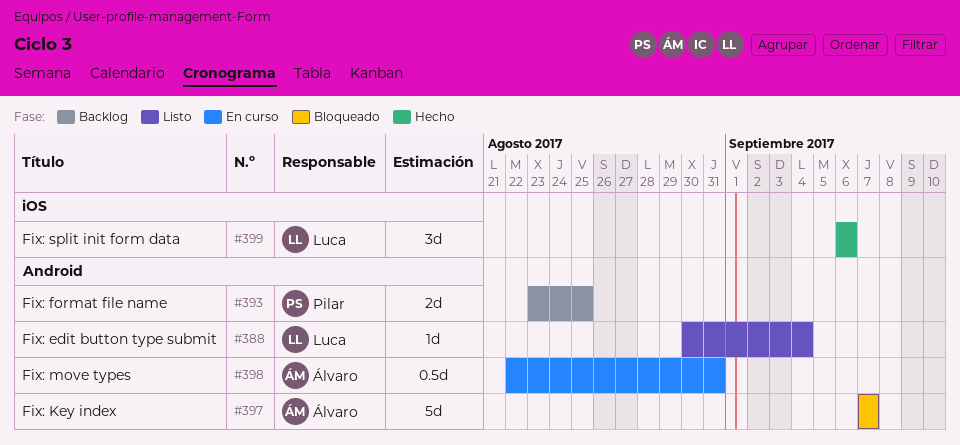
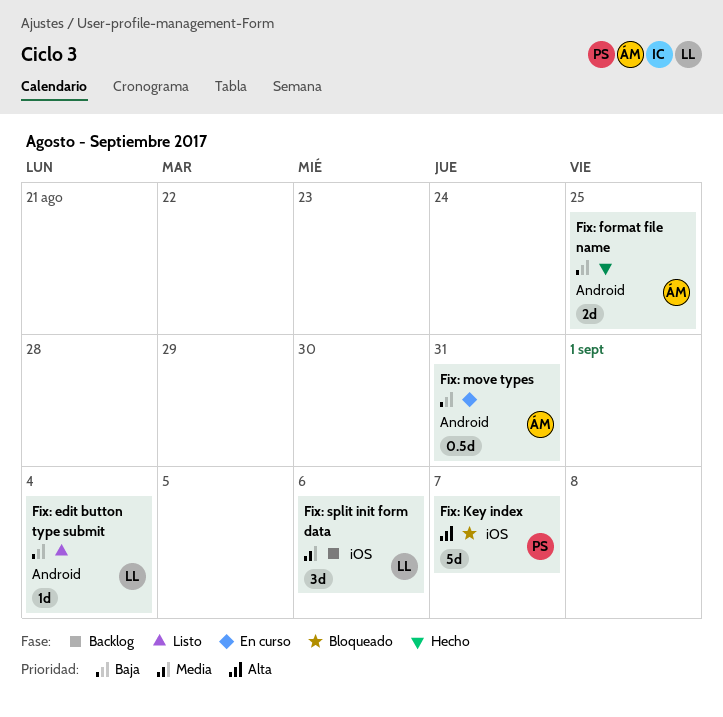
Fix: format file name, status: Backlog -> Hecho
Fix: format file name, owner: Pilar -> Álvaro
Fix: Key index, owner: Álvaro -> Pilar
Fix: Key index, label: Android -> iOS
Fix: split init form data, status: Hecho -> Backlog

